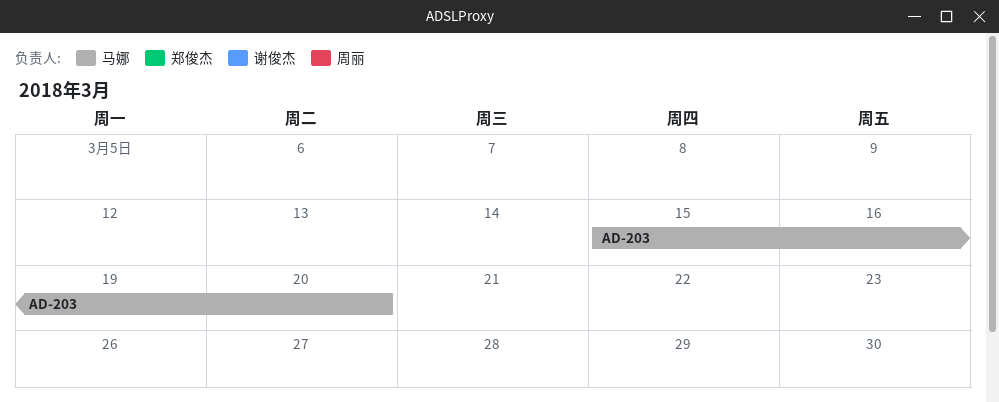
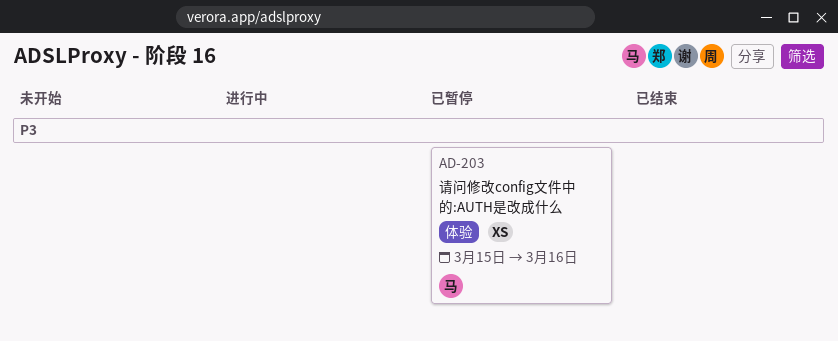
AD-203, due: Mar 20 -> Mar 16

